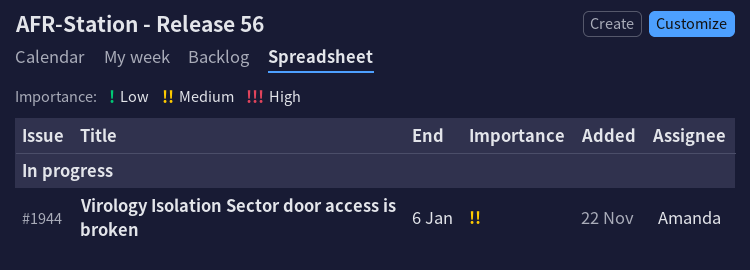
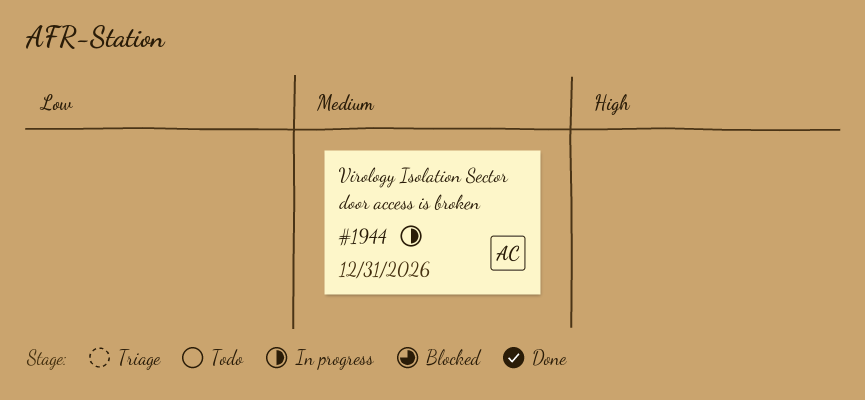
#1944, due: Jan 6 -> Dec 31

